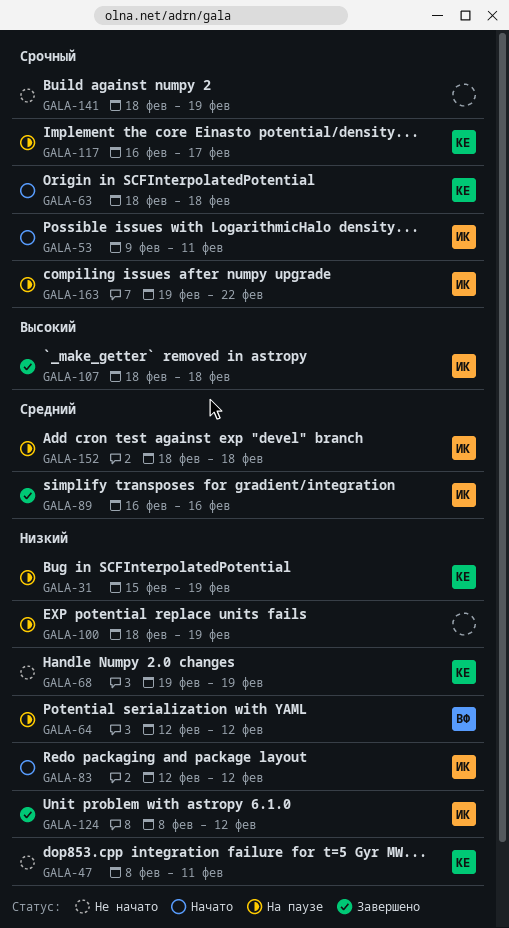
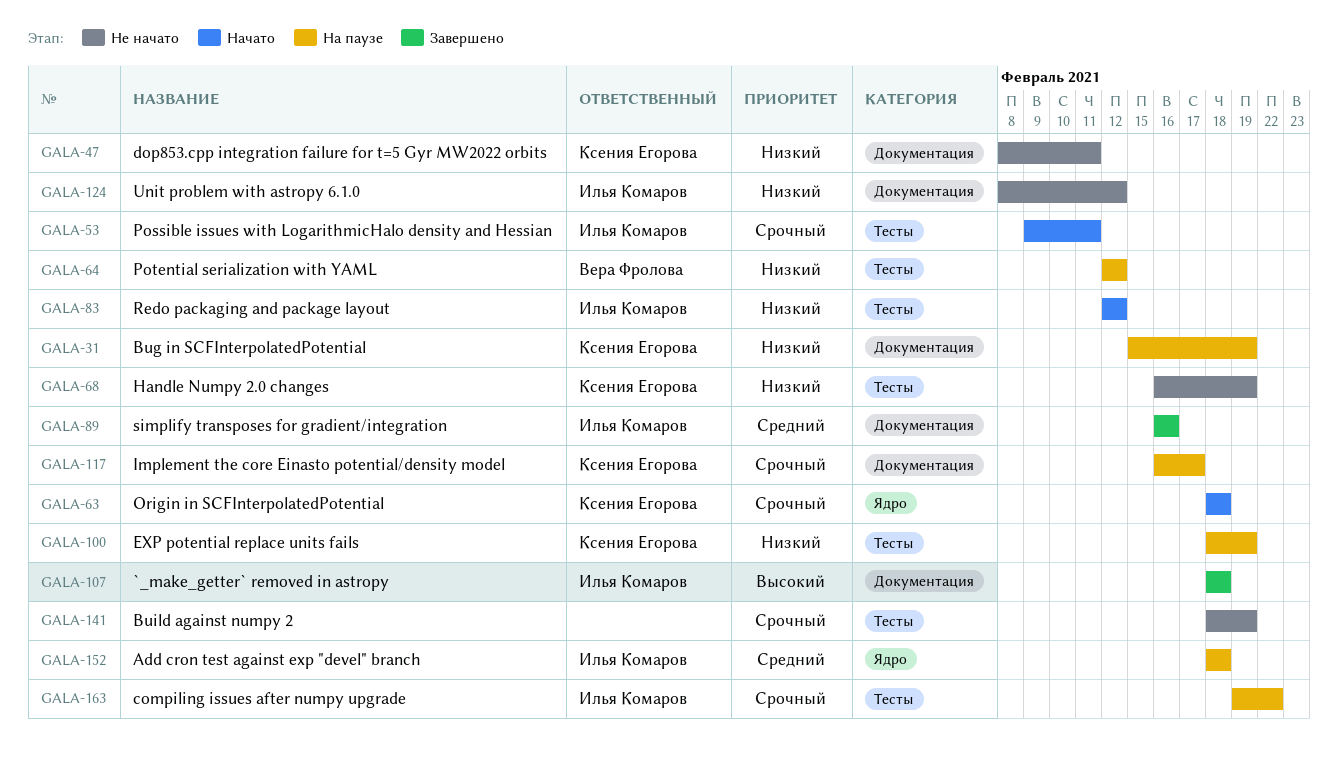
GALA-68, start: Feb 19 -> Feb 16
GALA-100, owner: none -> Ксения Егорова
GALA-124, status: Завершено -> Не начато

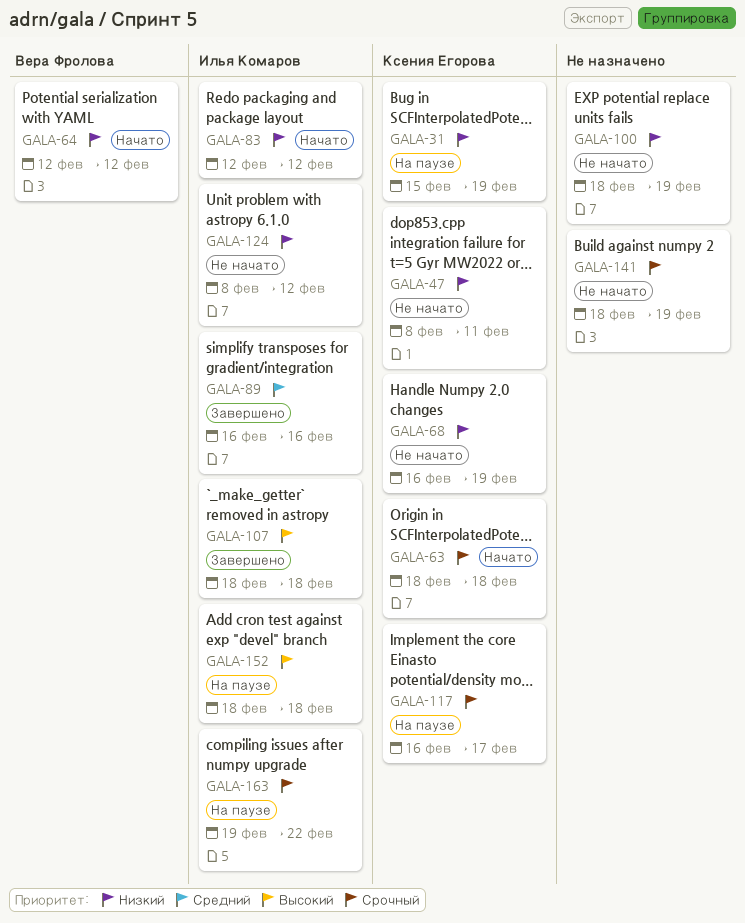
GALA-53: present -> none
GALA-64, status: На паузе -> Начато
GALA-100, status: На паузе -> Не начато
GALA-100, owner: Ксения Егорова -> none
GALA-152, priority: Средний -> Высокий

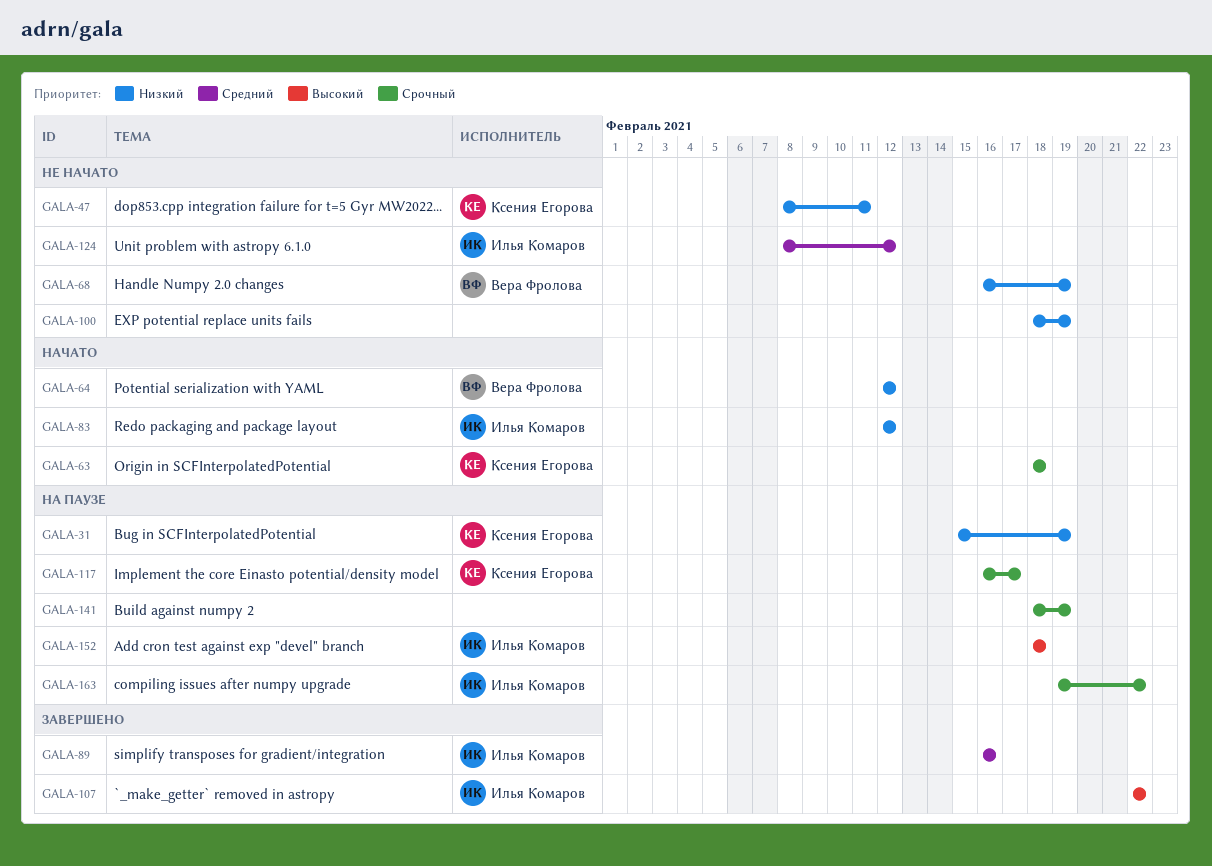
GALA-68, owner: Ксения Егорова -> Вера Фролова
GALA-107, start: Feb 18 -> Feb 22
GALA-107, due: Feb 18 -> Feb 22
GALA-124, priority: Низкий -> Средний
GALA-141, status: Не начато -> На паузе

